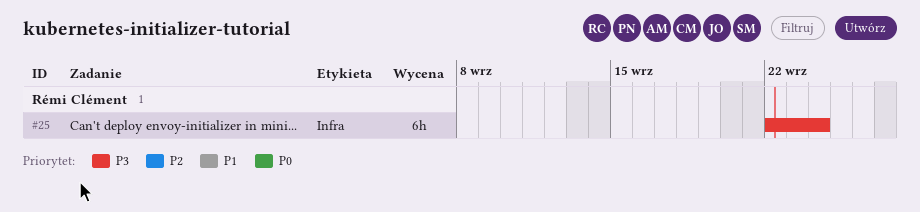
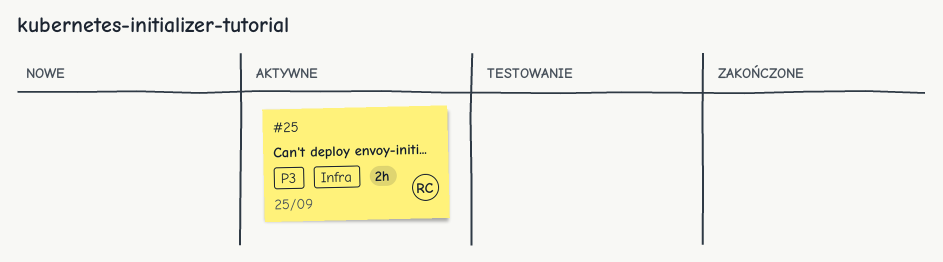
#25, estimate: 6h -> 2h
#25, due: Sep 24 -> Sep 25

